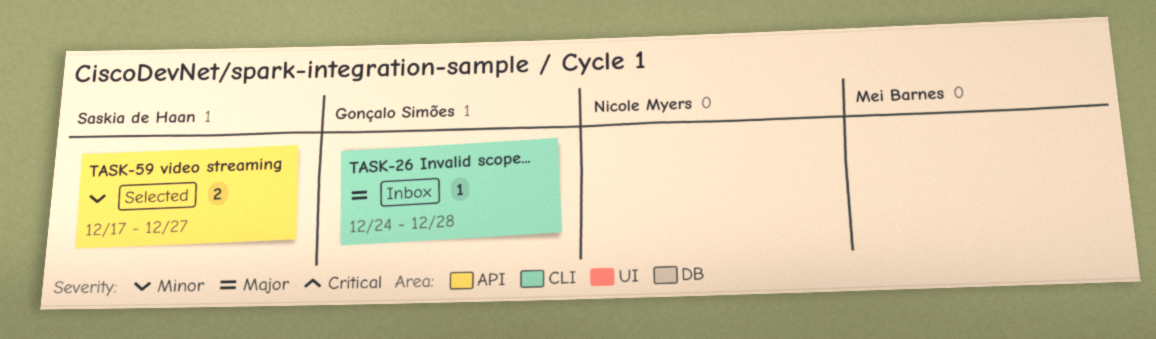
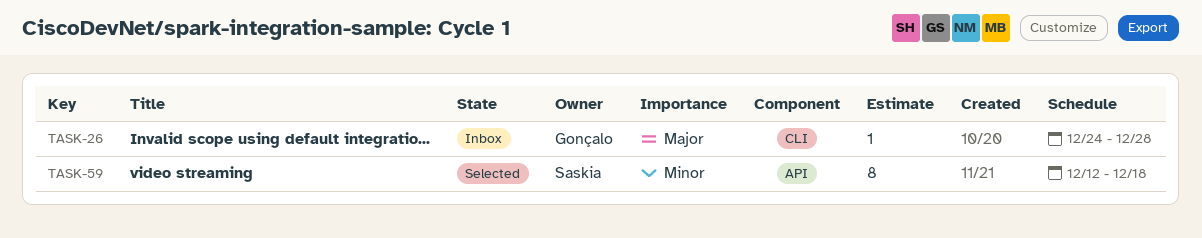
TASK-59, estimate: 2 -> 8
TASK-59, start: Dec 17 -> Dec 12
TASK-59, due: Dec 27 -> Dec 18

